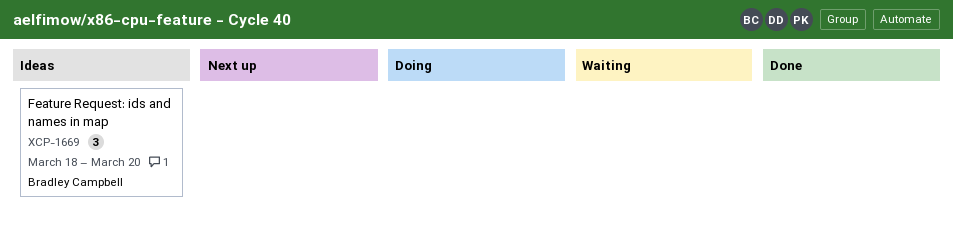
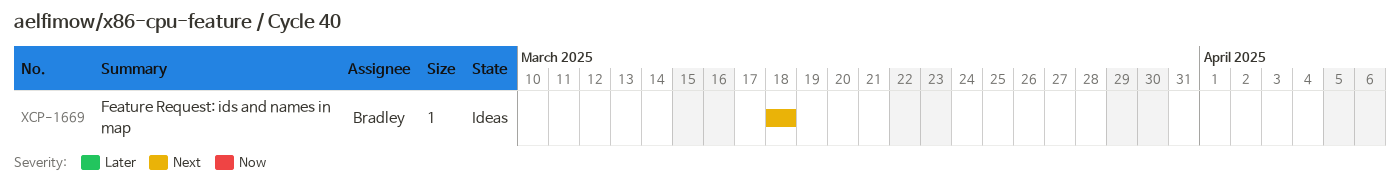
XCP-1669, estimate: 3 -> 1
XCP-1669, due: Mar 20 -> Mar 18

